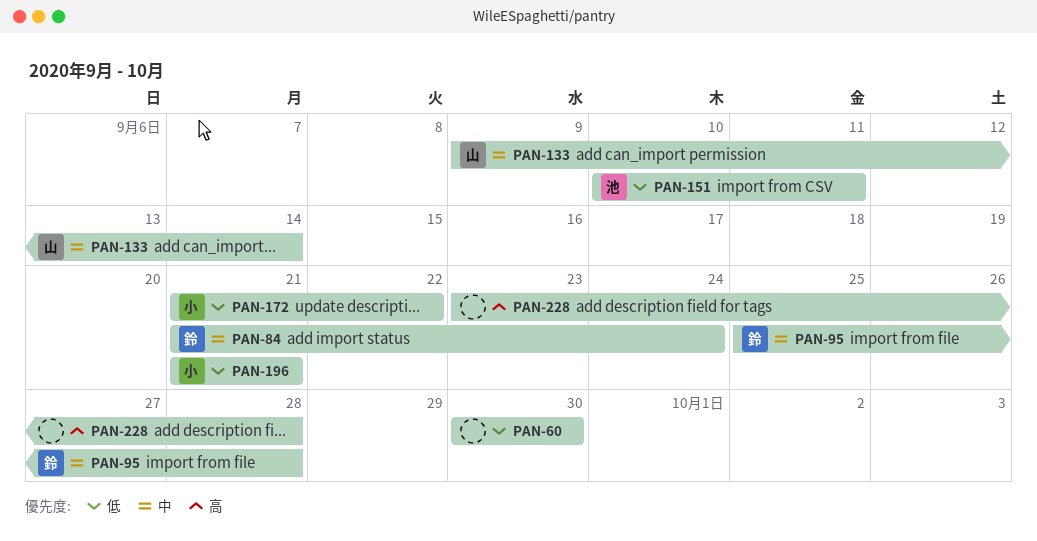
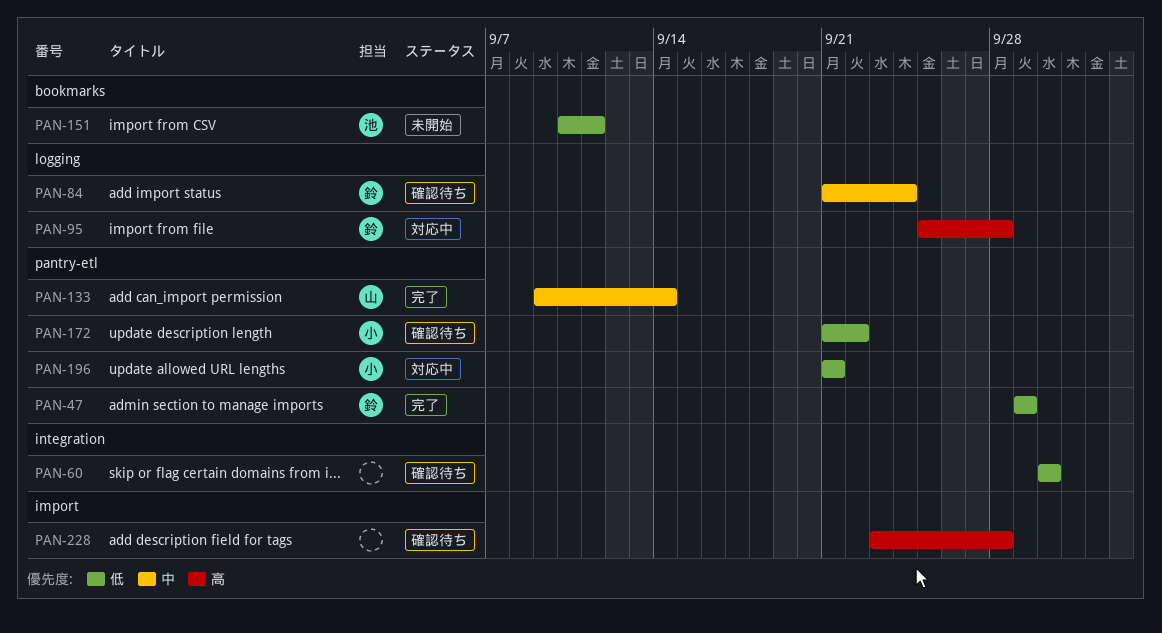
PAN-47: none -> present
PAN-95, priority: 中 -> 高

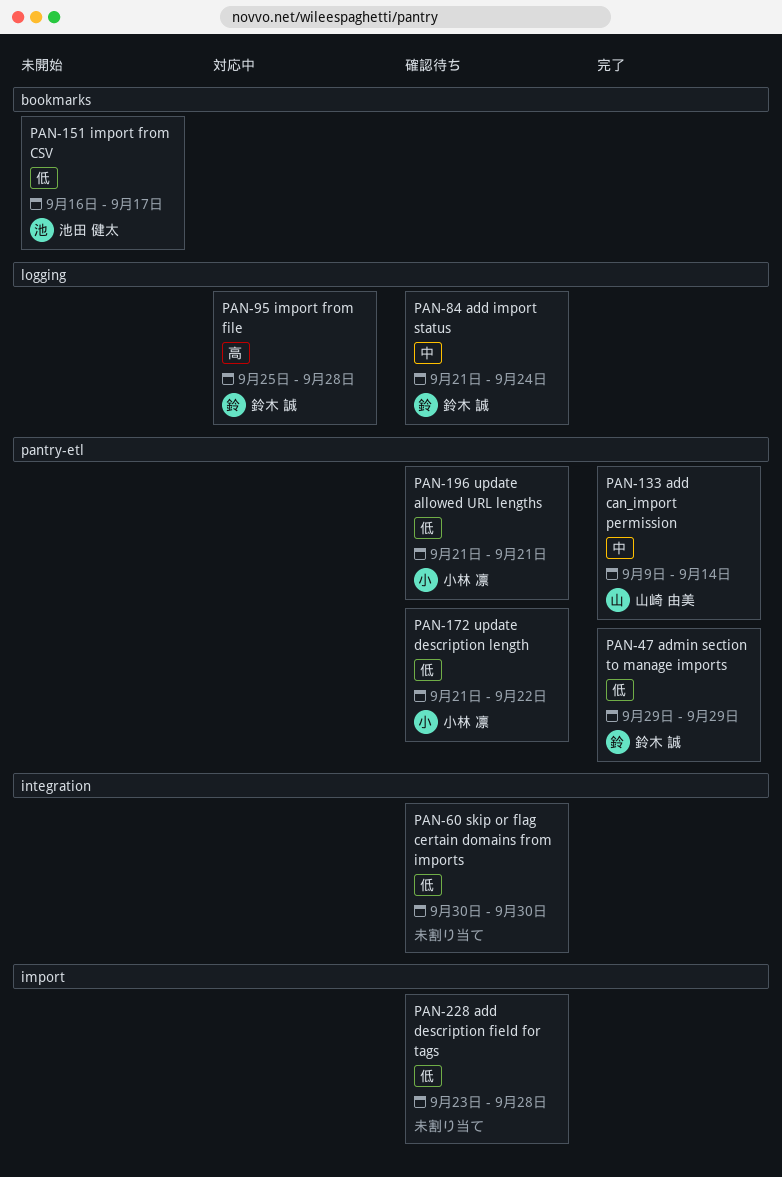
PAN-151, start: Sep 10 -> Sep 16
PAN-151, due: Sep 11 -> Sep 17
PAN-196, status: 対応中 -> 確認待ち
PAN-228, priority: 高 -> 低

